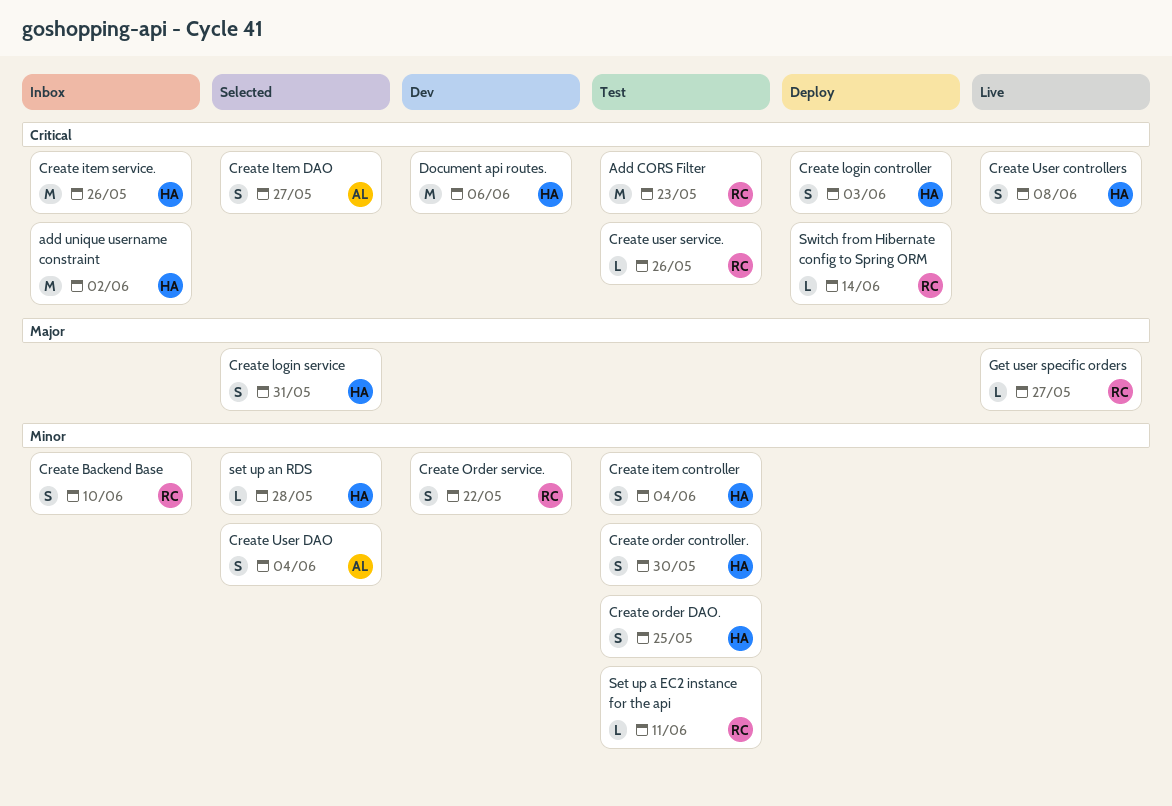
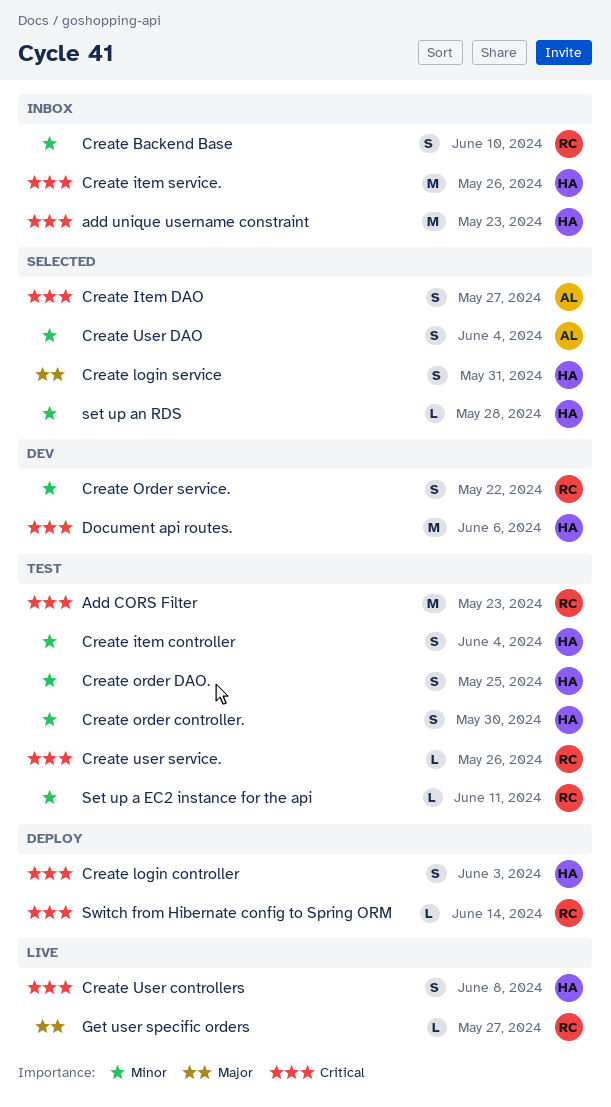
add unique username constraint, due: Jun 2 -> May 23

